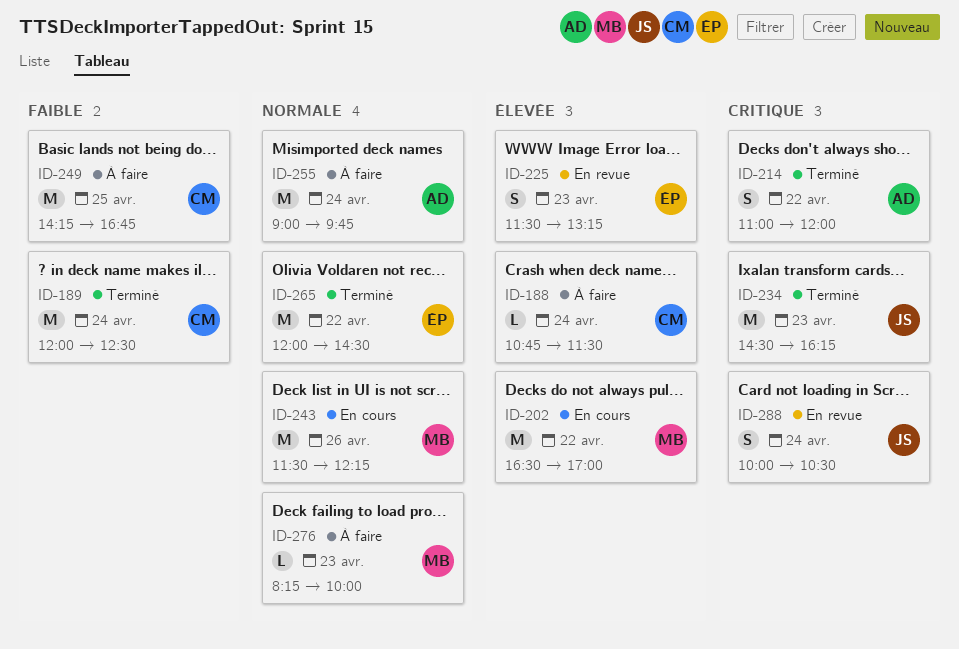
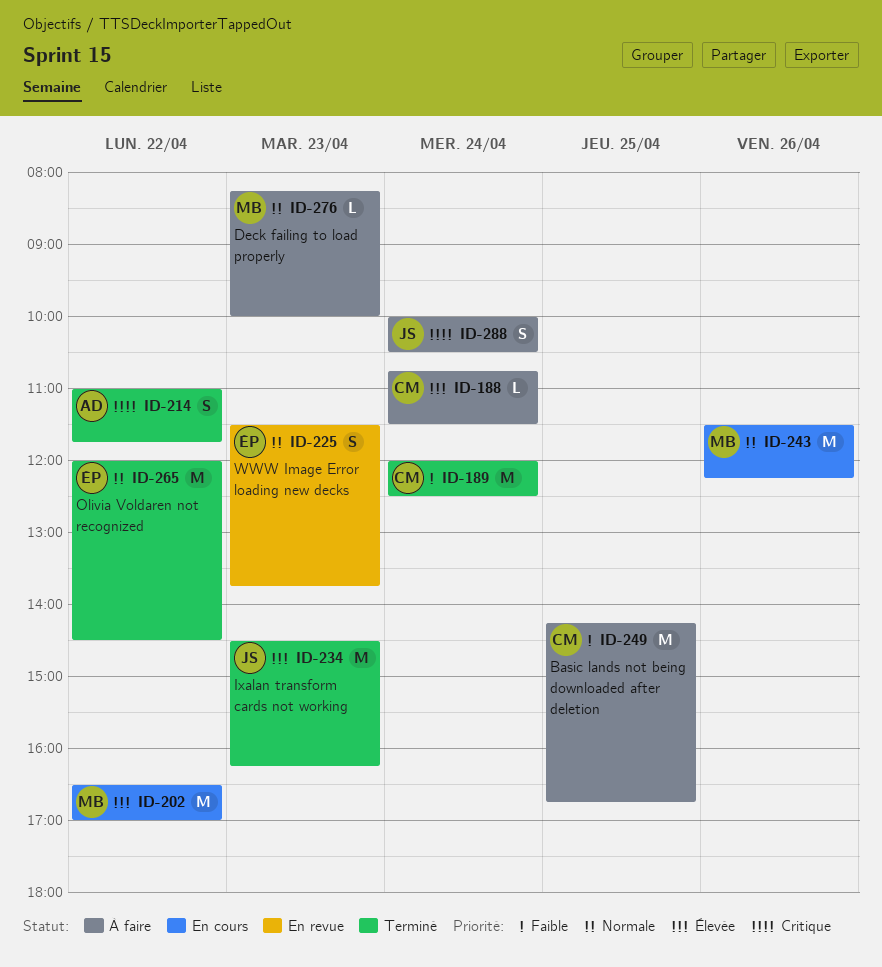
ID-214, ends: 12:00 -> 11:45
ID-225, priority: Élevée -> Normale
ID-225, ends: 13:15 -> 13:45
ID-234, priority: Critique -> Élevée
ID-255: present -> none
ID-288, status: En revue -> À faire

